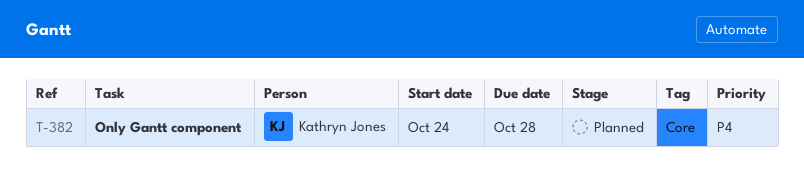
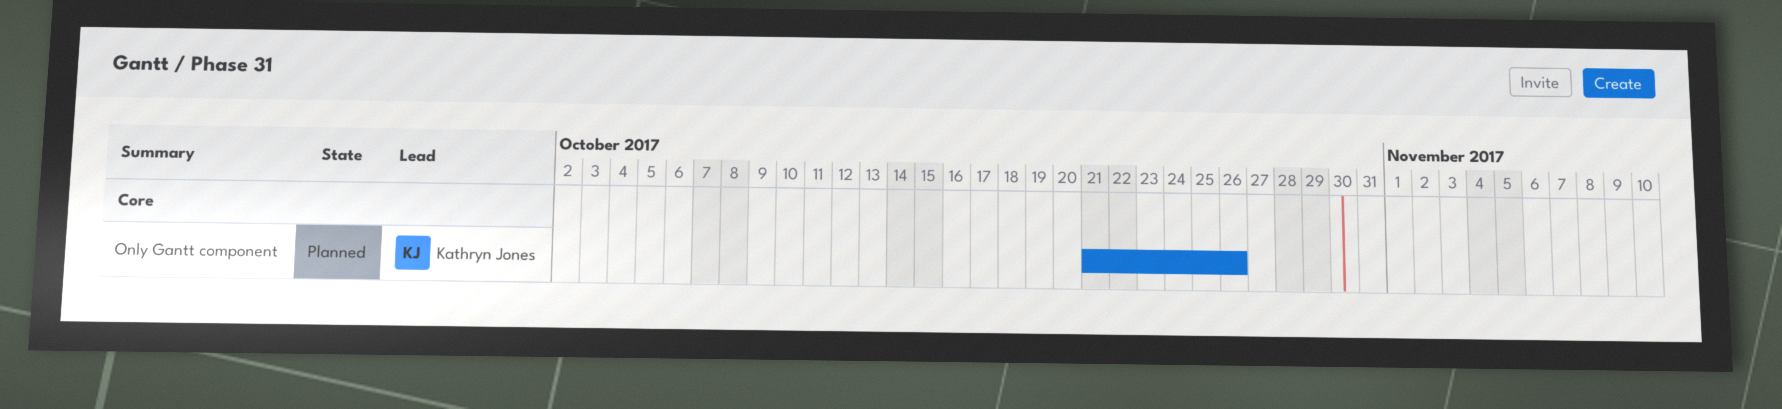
Only Gantt component, start: Oct 24 -> Oct 21
Only Gantt component, due: Oct 28 -> Oct 26

